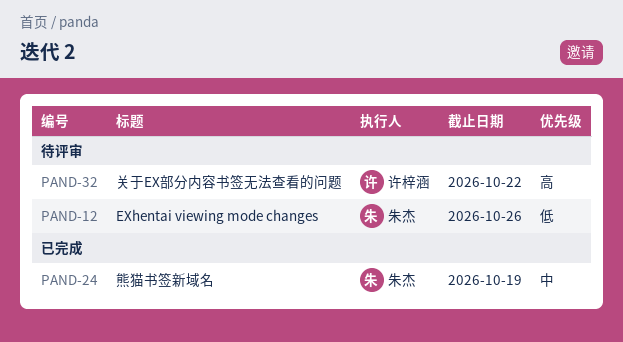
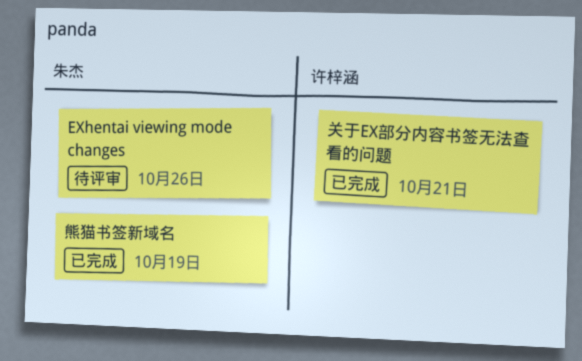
关于EX部分内容书签无法查看的问题, status: 待评审 -> 已完成
关于EX部分内容书签无法查看的问题, due: Oct 22 -> Oct 21

